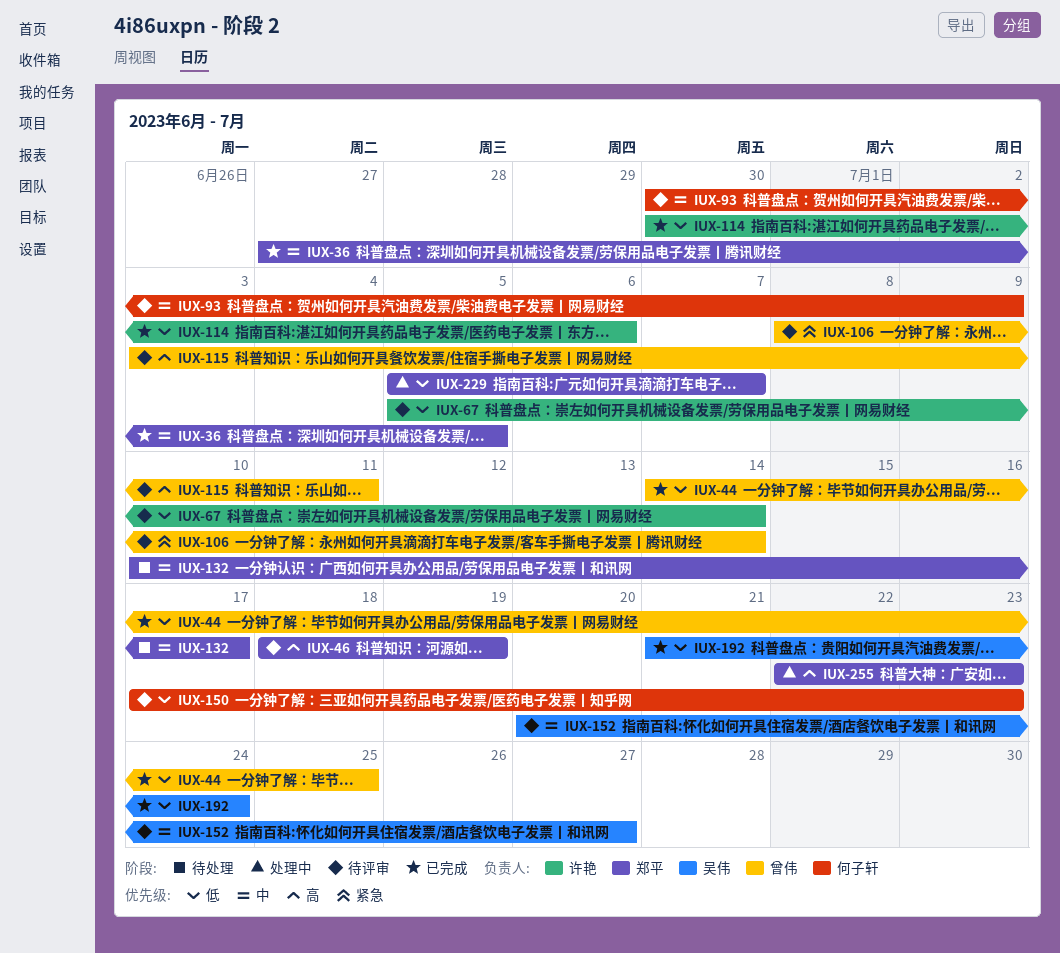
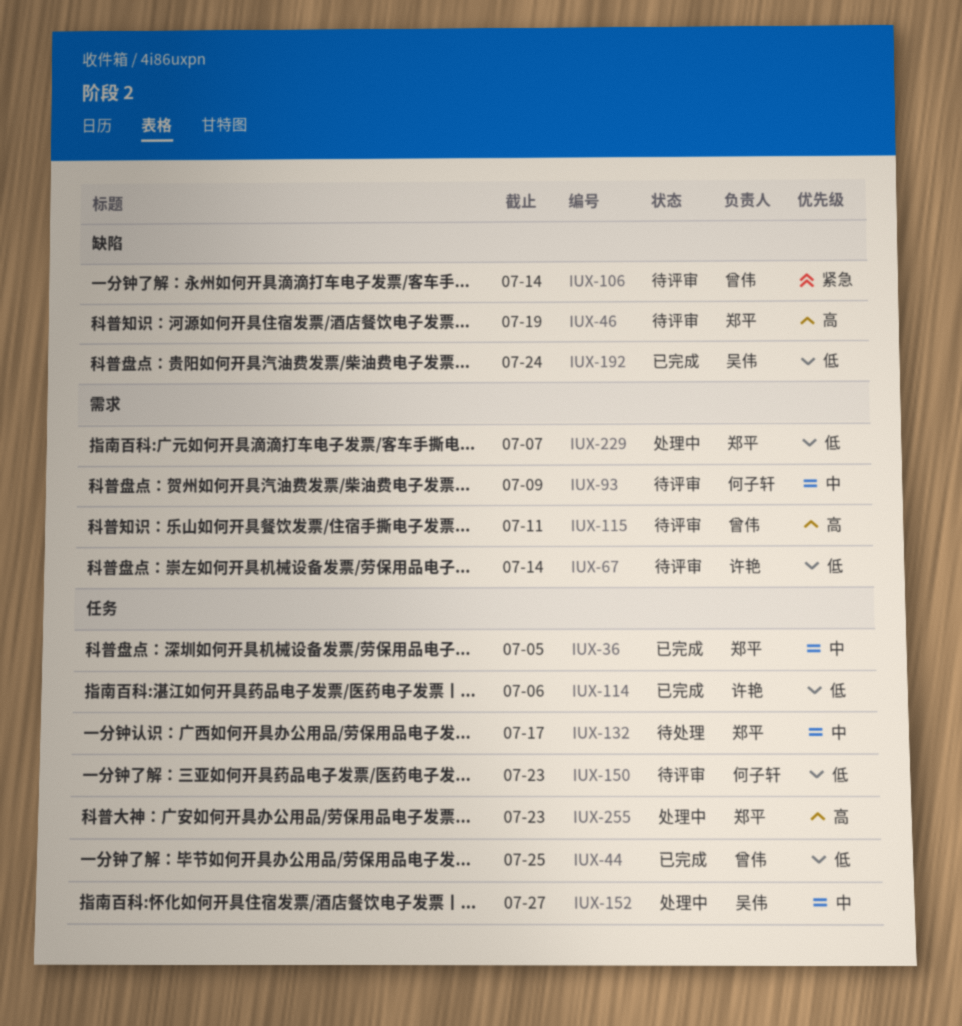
IUX-152, status: 待评审 -> 处理中

